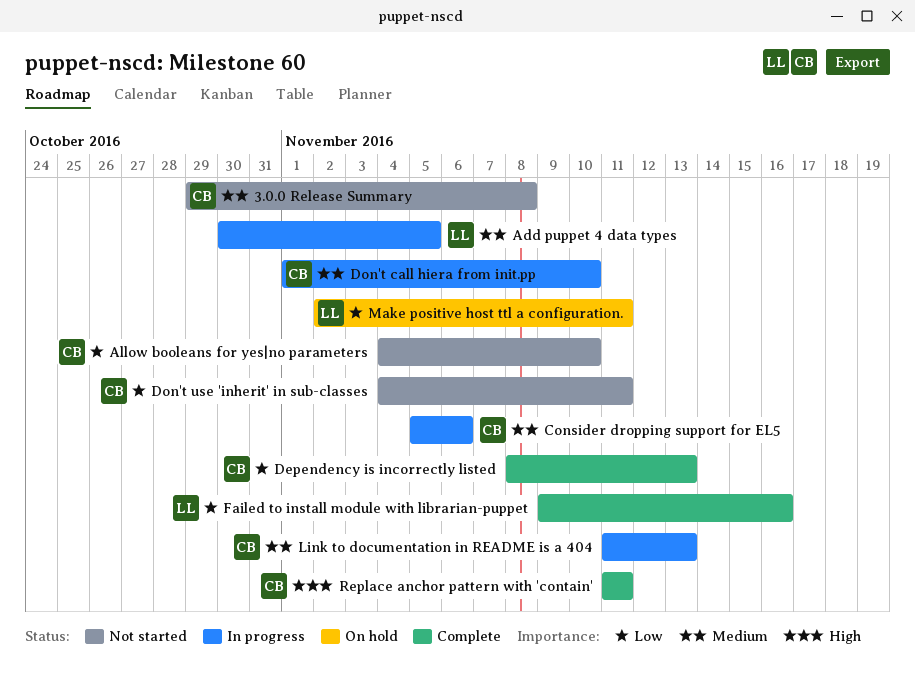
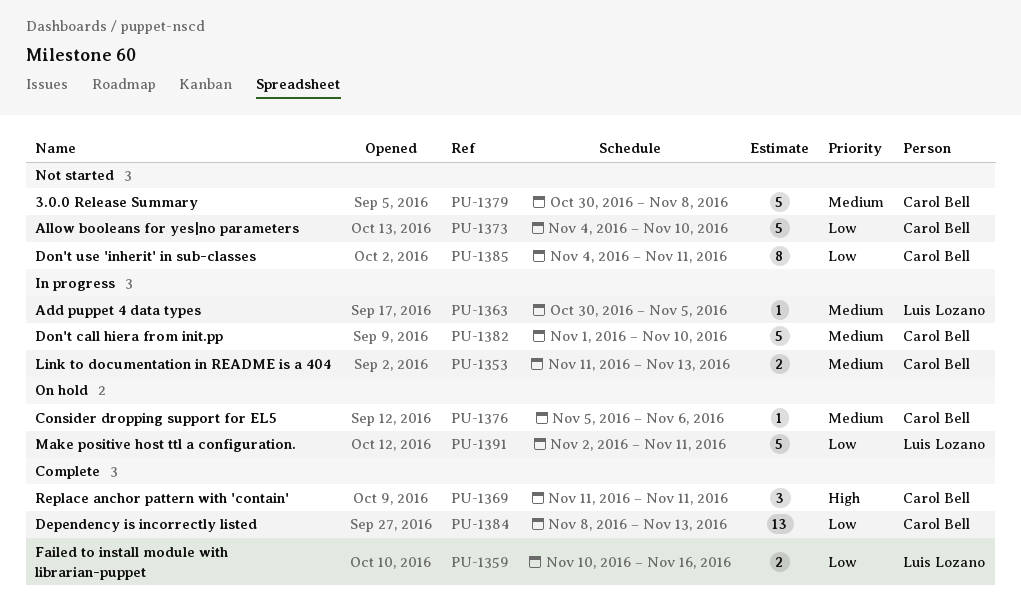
3.0.0 Release Summary, start: Oct 29 -> Oct 30
Consider dropping support for EL5, status: In progress -> On hold
Failed to install module with librarian-puppet, start: Nov 9 -> Nov 10

